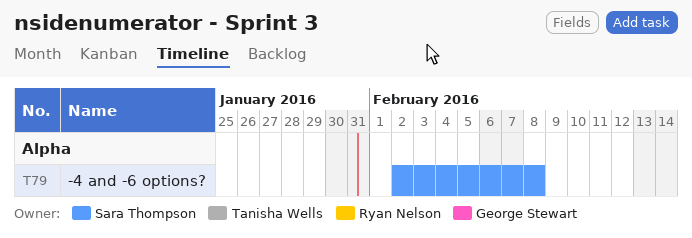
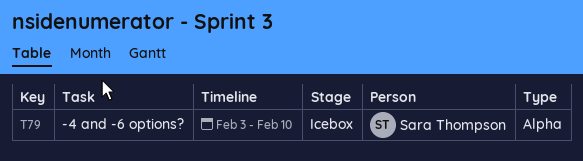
T79, start: Feb 2 -> Feb 3
T79, due: Feb 8 -> Feb 10

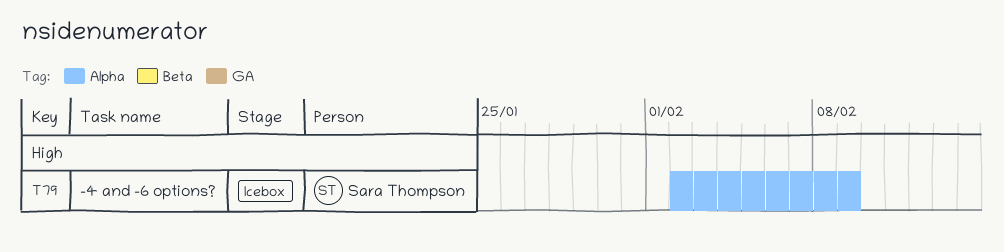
T79, start: Feb 3 -> Feb 2
T79, due: Feb 10 -> Feb 9

